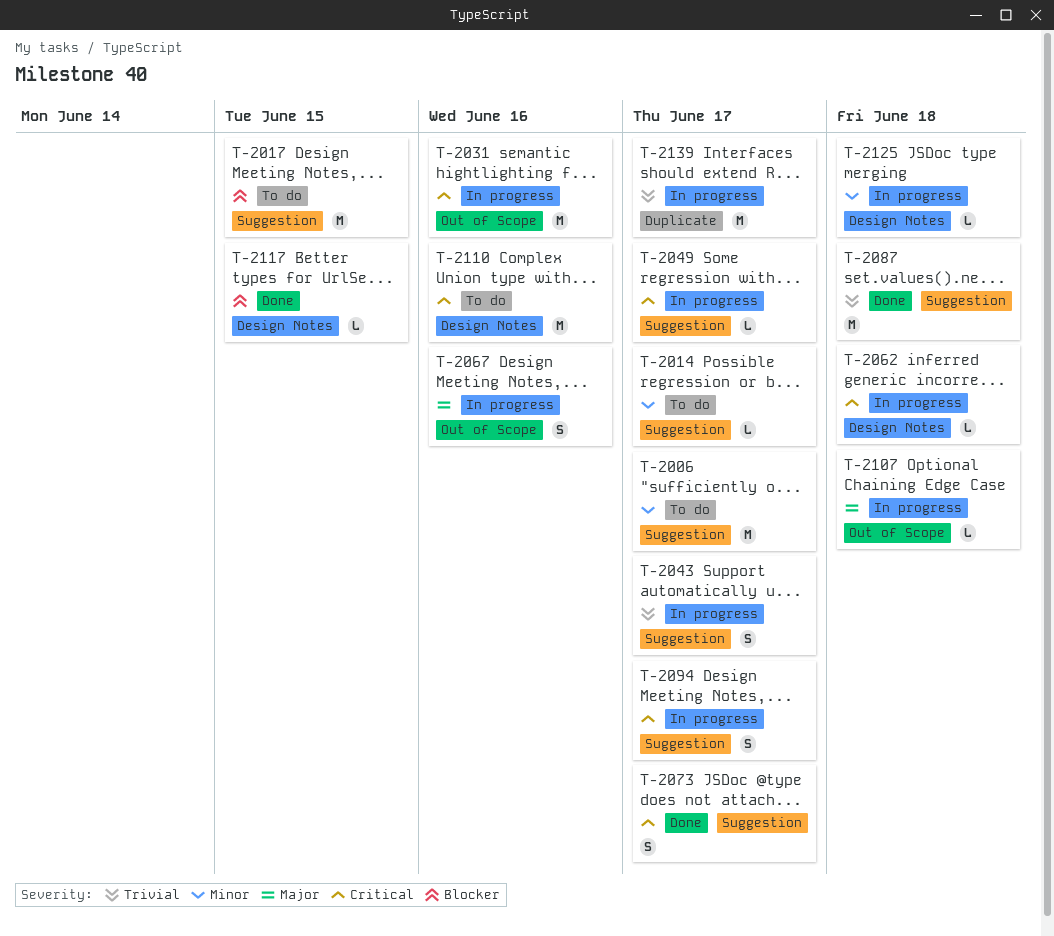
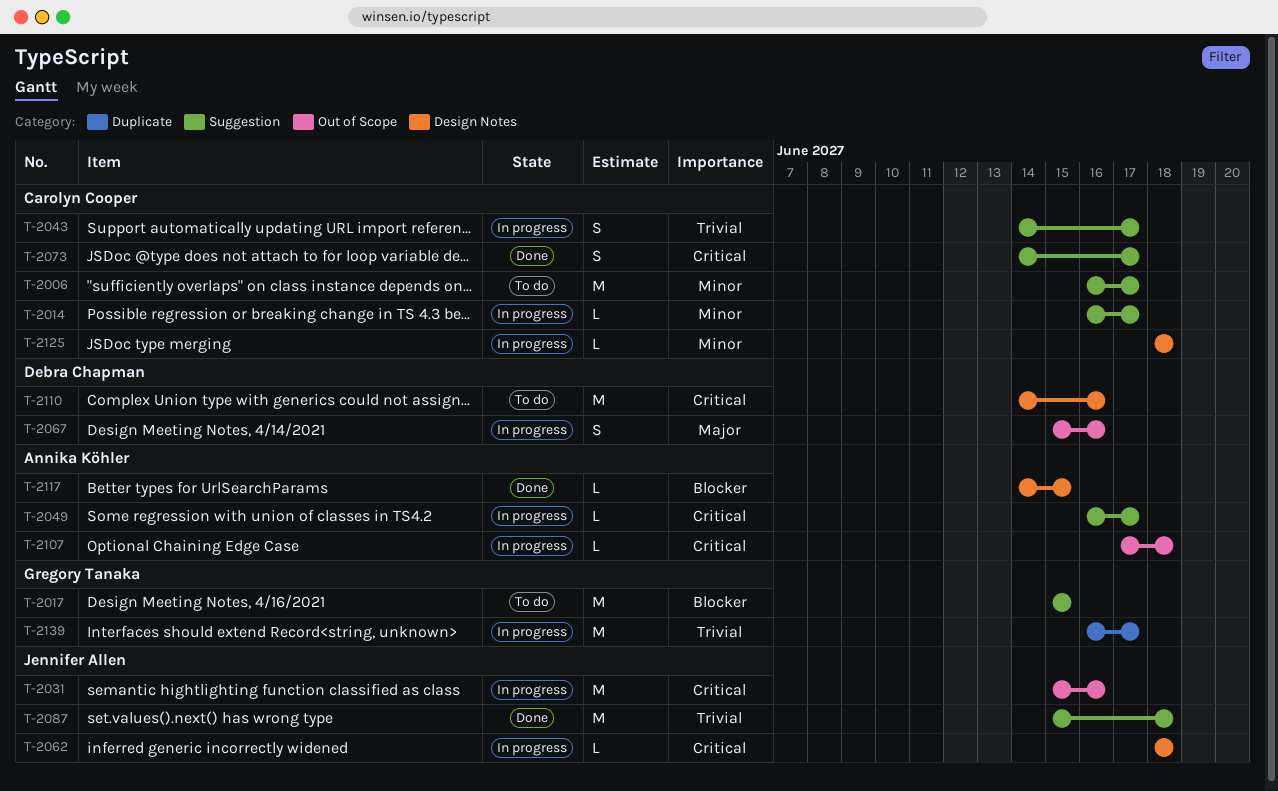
T-2014, status: To do -> In progress
T-2094: present -> none
T-2107, priority: Major -> Critical

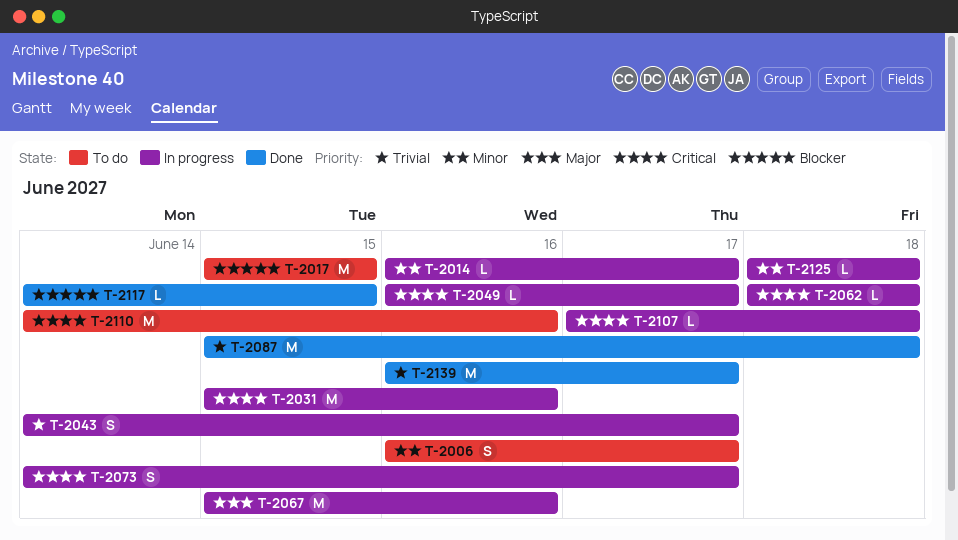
T-2006, estimate: M -> S
T-2067, estimate: S -> M
T-2073, status: Done -> In progress
T-2139, status: In progress -> Done

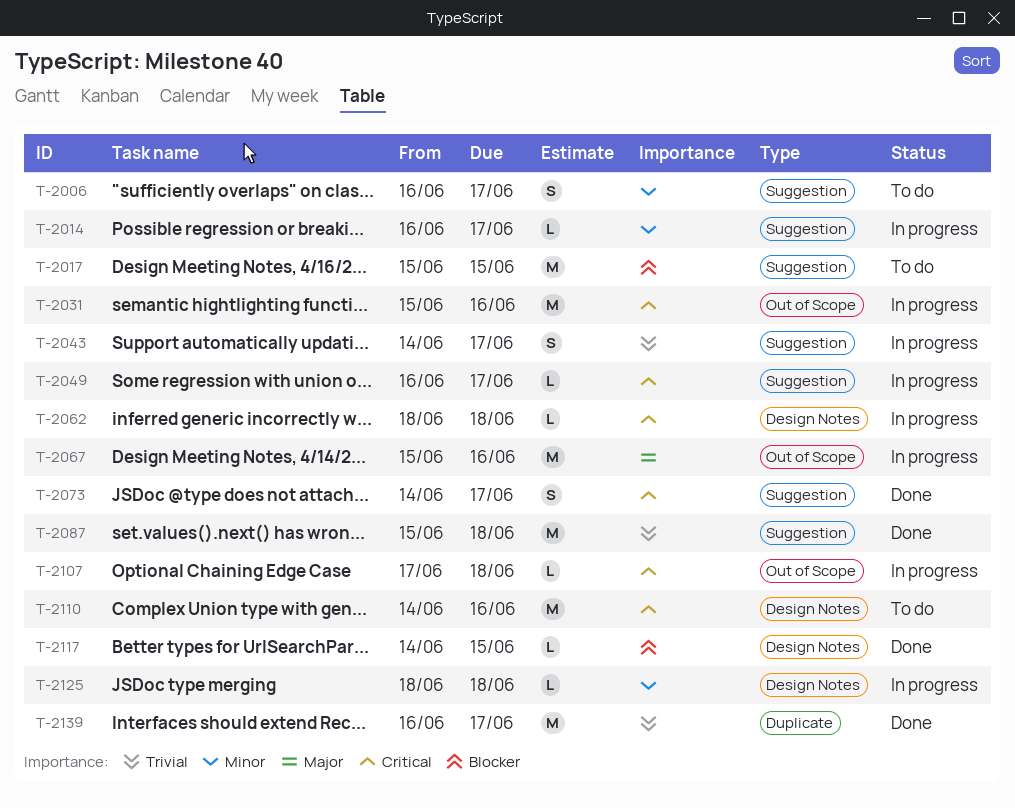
T-2073, status: In progress -> Done

